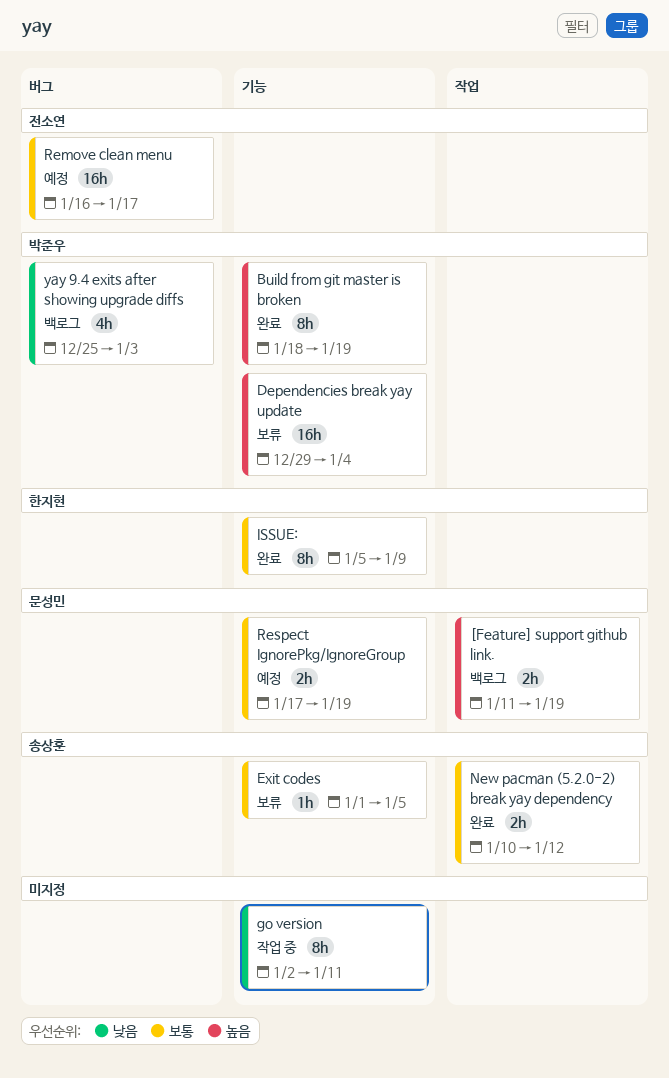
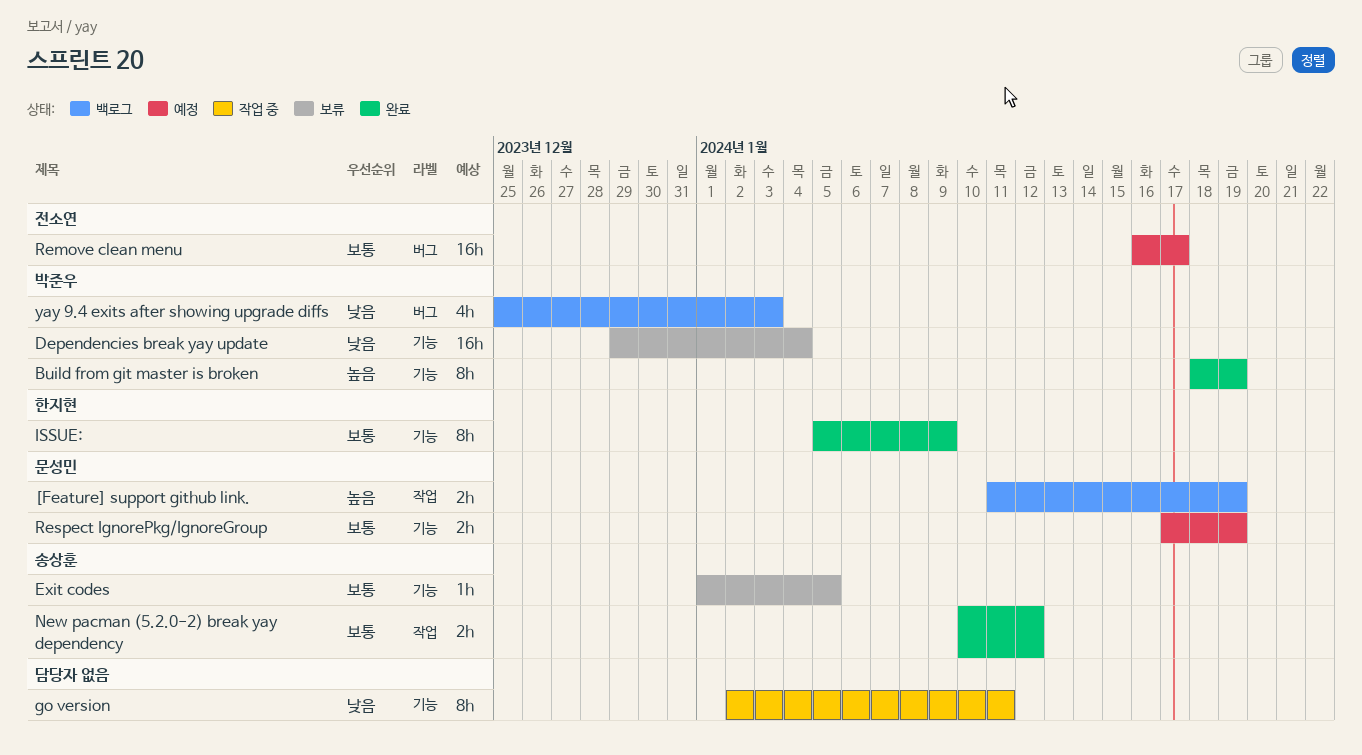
Dependencies break yay update, priority: 높음 -> 낮음

